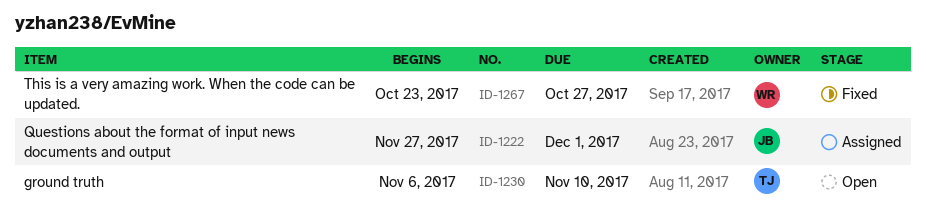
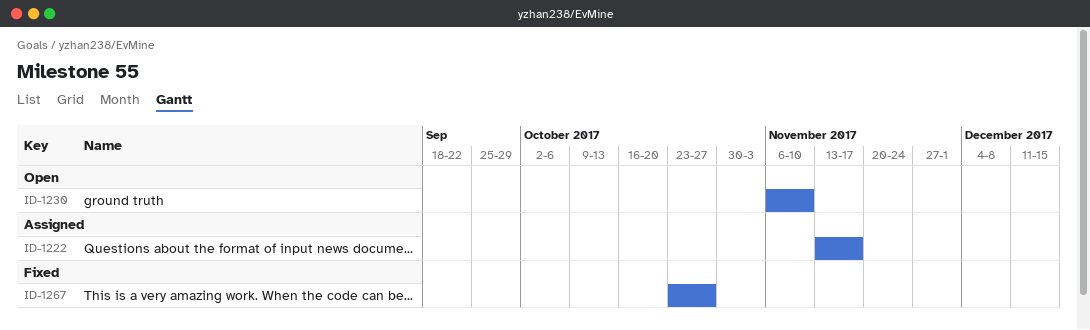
ID-1222, start: Nov 27 -> Nov 13
ID-1222, due: Dec 1 -> Nov 17

